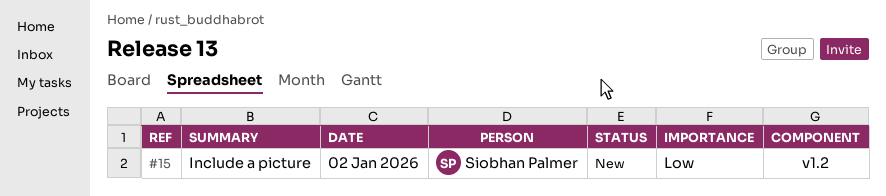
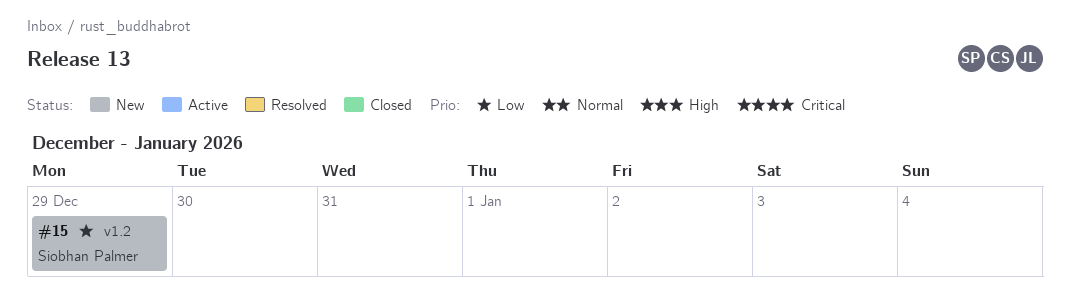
#15, day: Jan 2 -> Dec 29

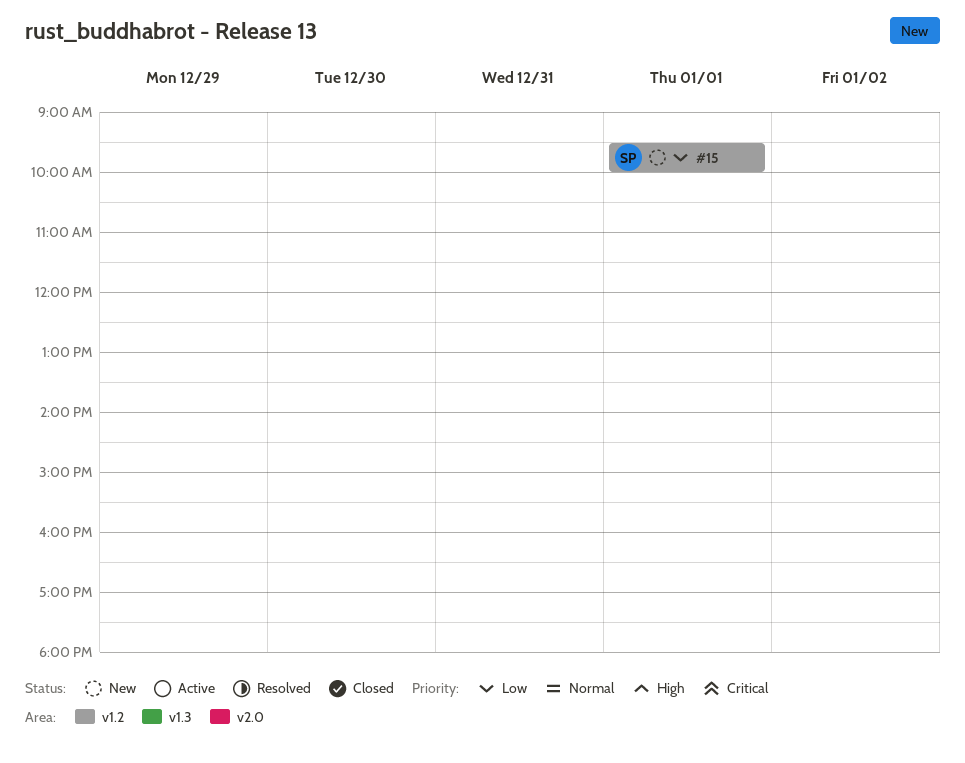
#15, day: Dec 29 -> Jan 1

